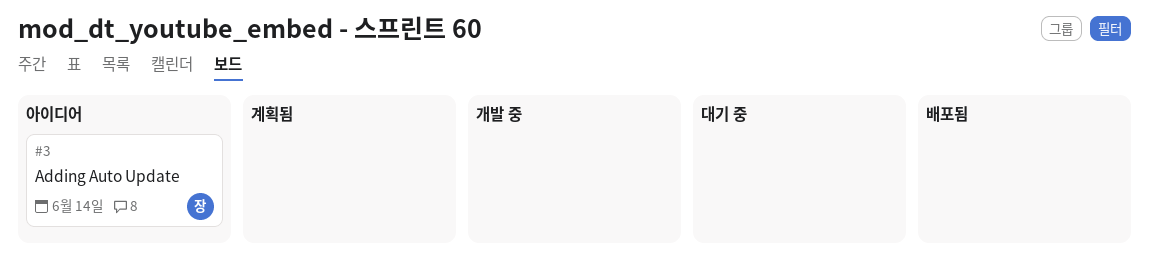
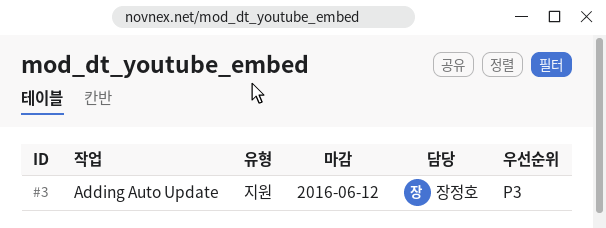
#3, due: Jun 14 -> Jun 12

